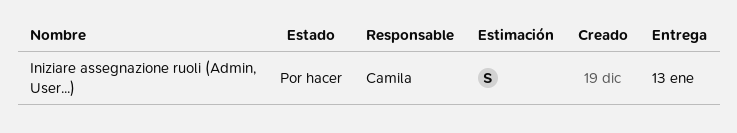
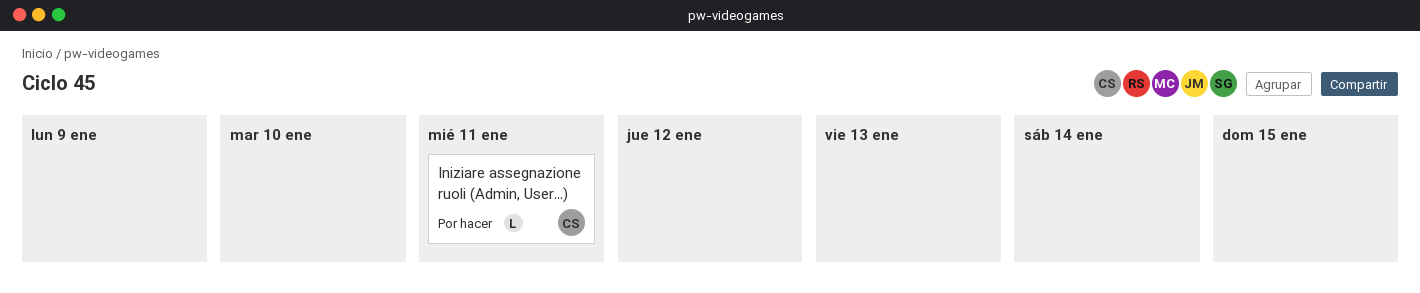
Iniziare assegnazione ruoli (Admin, User...), estimate: S -> L
Iniziare assegnazione ruoli (Admin, User...), due: Jan 13 -> Jan 11

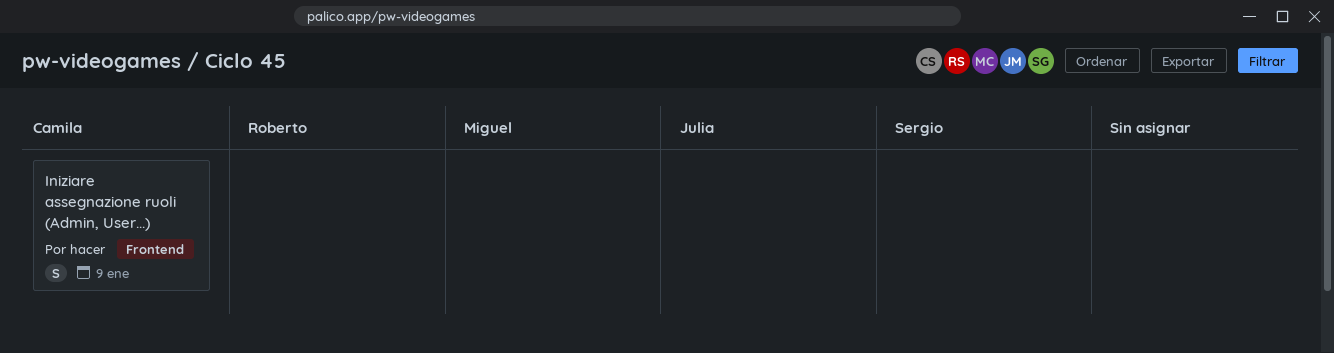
Iniziare assegnazione ruoli (Admin, User...), estimate: L -> S
Iniziare assegnazione ruoli (Admin, User...), due: Jan 11 -> Jan 9

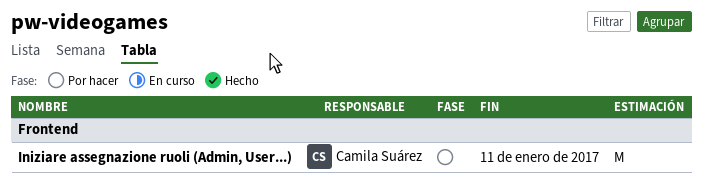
Iniziare assegnazione ruoli (Admin, User...), estimate: S -> M
Iniziare assegnazione ruoli (Admin, User...), due: Jan 9 -> Jan 11

